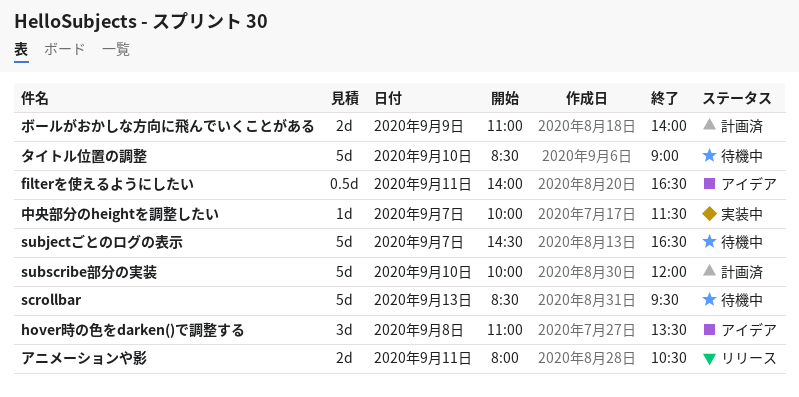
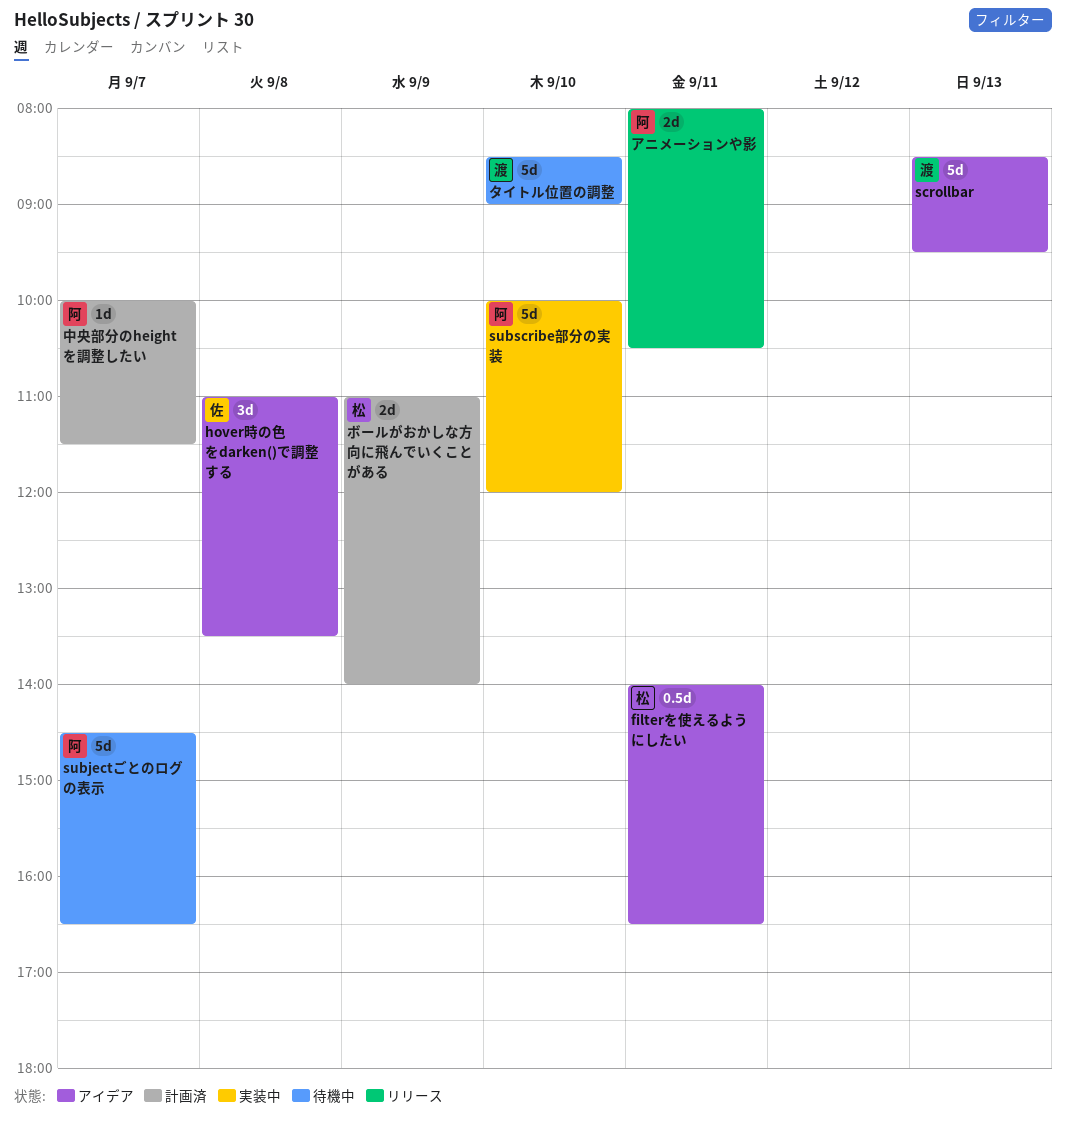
scrollbar, status: 待機中 -> アイデア
subscribe部分の実装, status: 計画済 -> 実装中
中央部分のheightを調整したい, status: 実装中 -> 計画済

